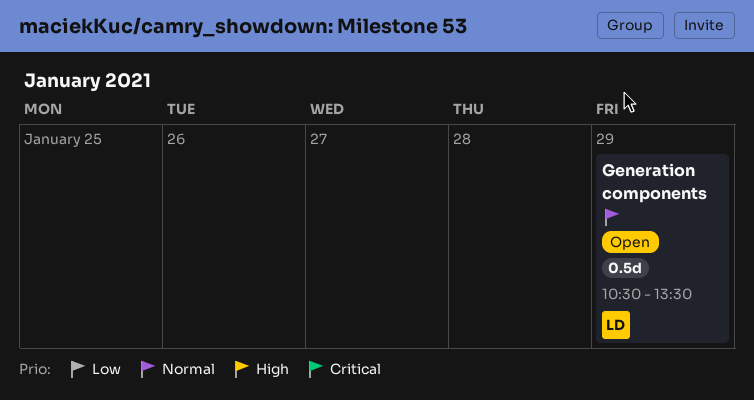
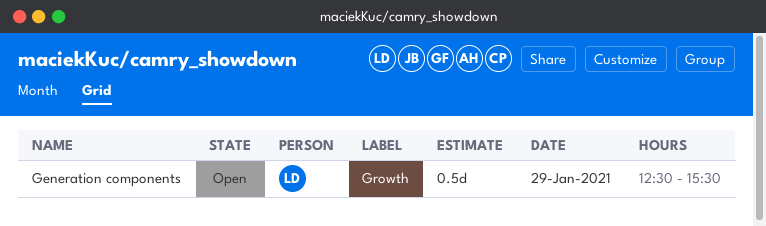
Generation components, begins: 10:30 -> 12:30
Generation components, ends: 13:30 -> 15:30

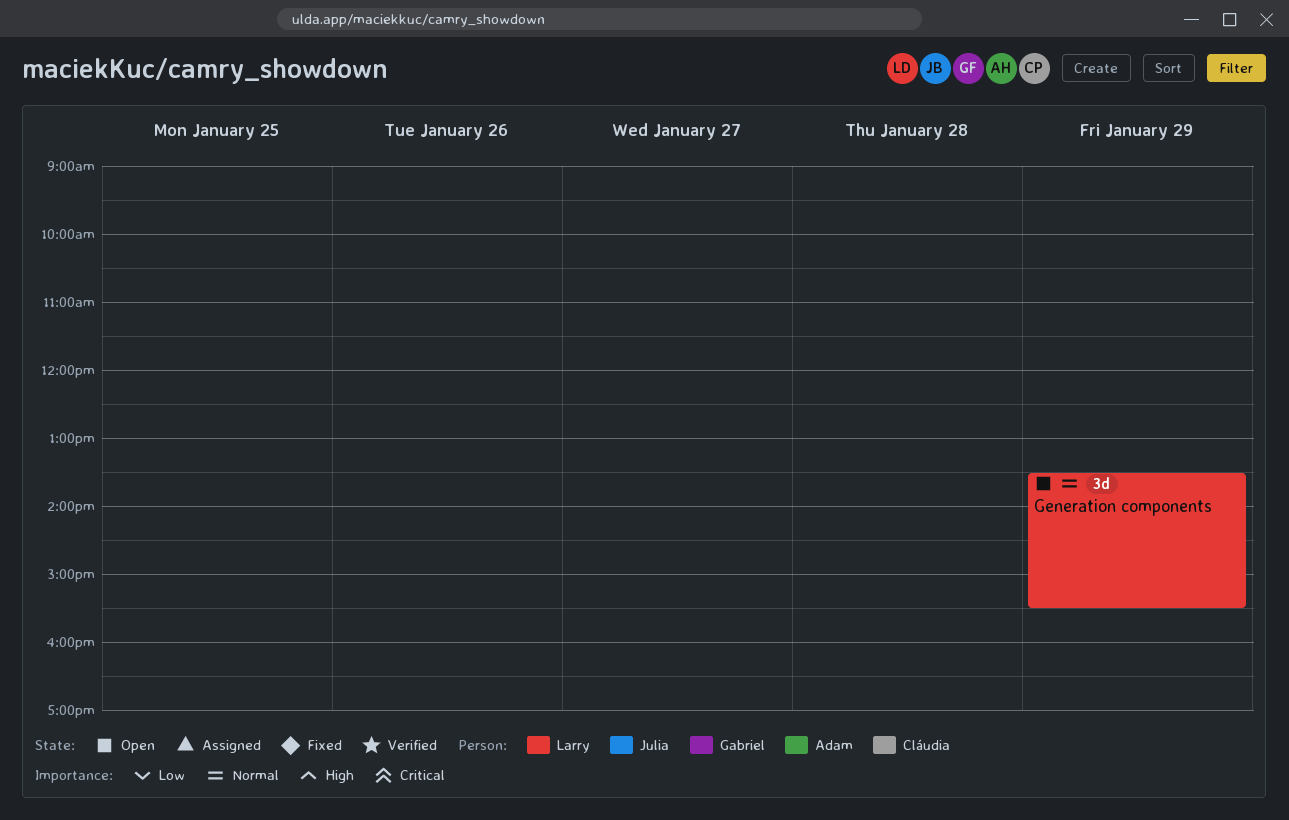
Generation components, estimate: 0.5d -> 3d
Generation components, begins: 12:30 -> 13:30

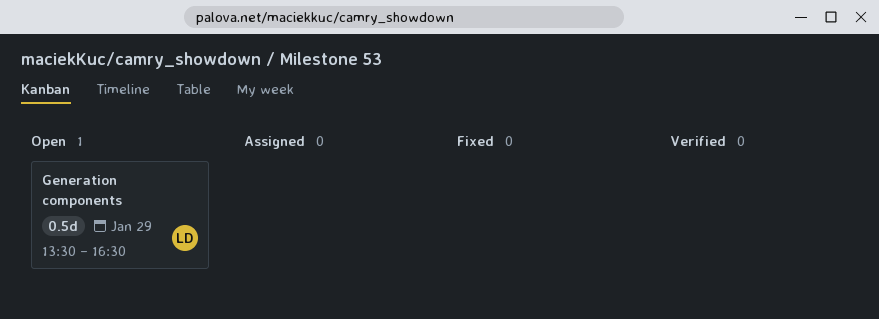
Generation components, estimate: 3d -> 0.5d
Generation components, ends: 15:30 -> 16:30

